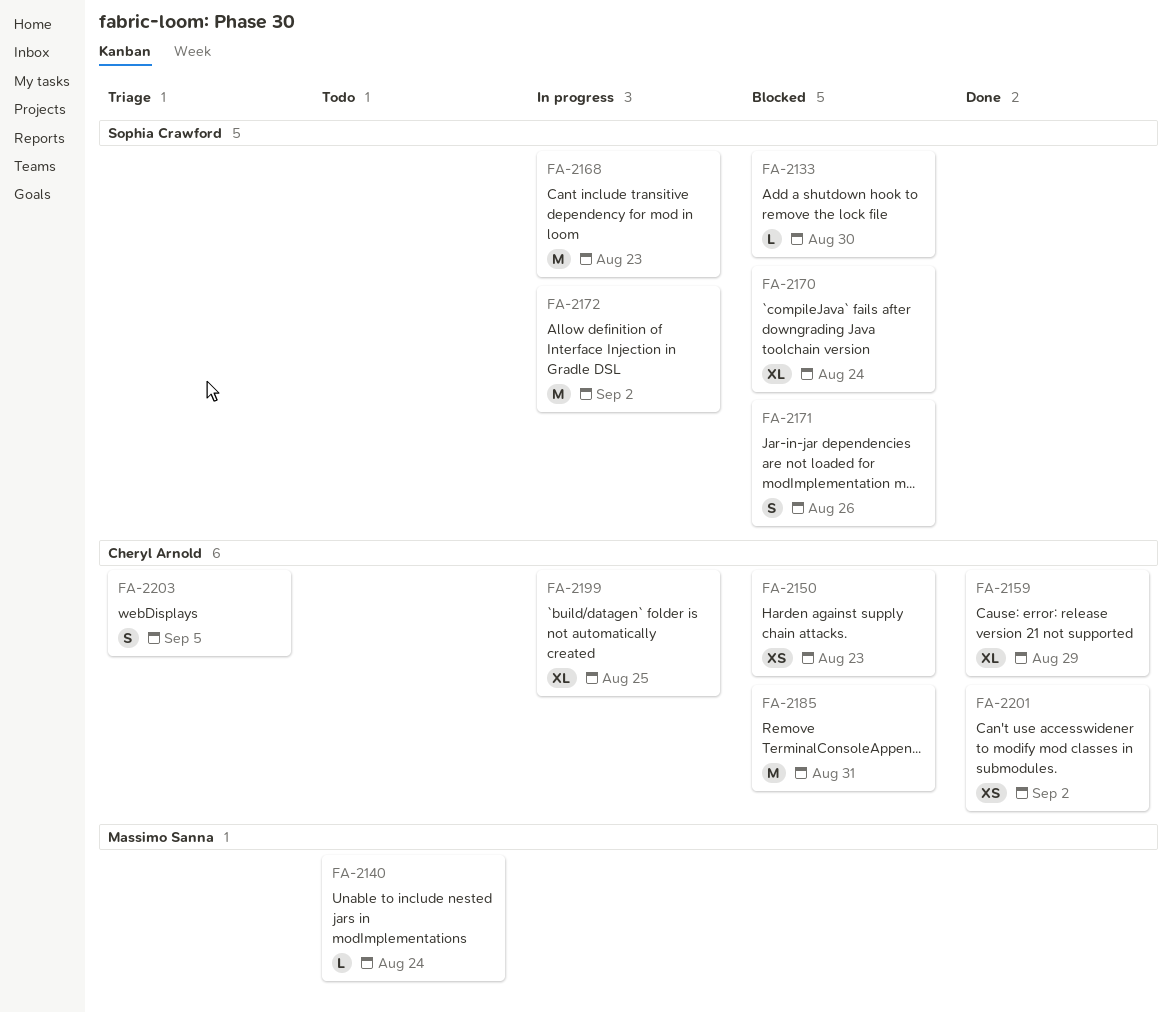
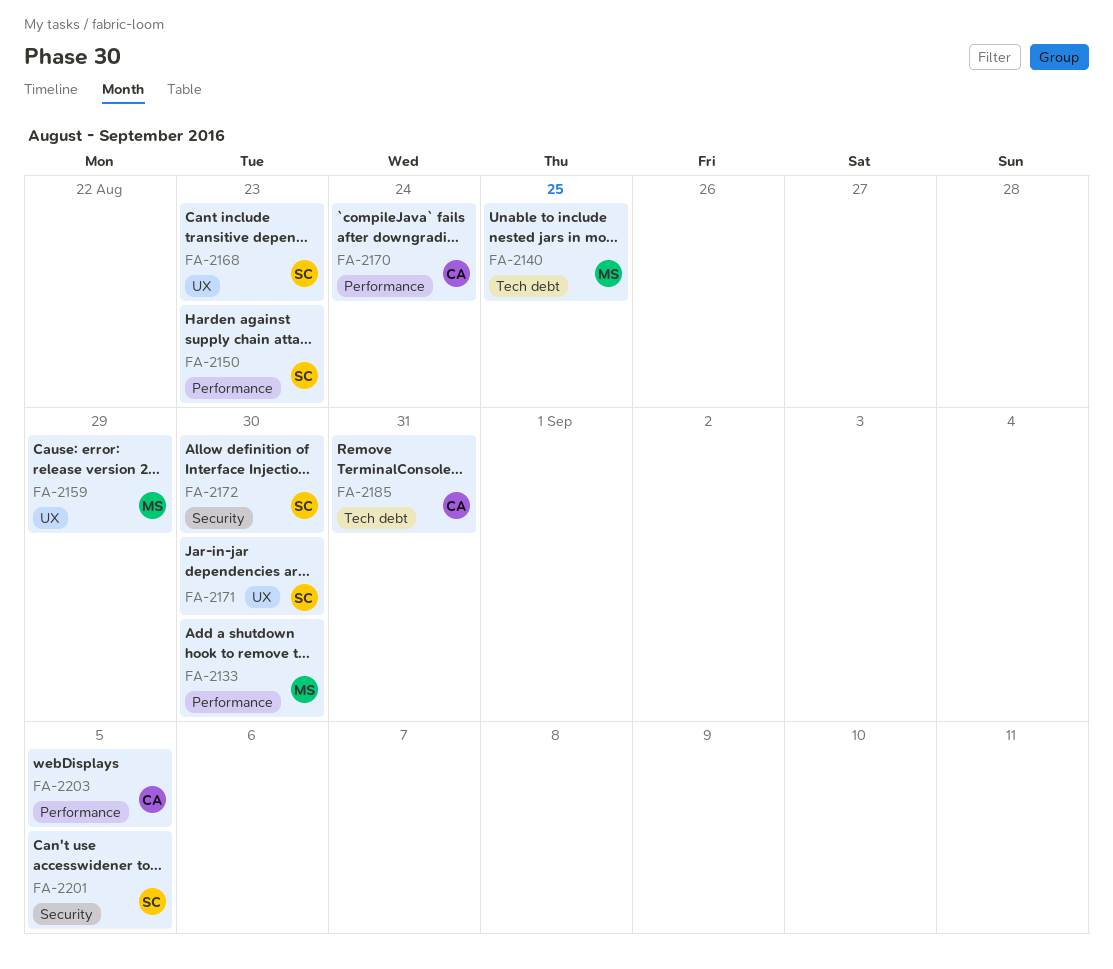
FA-2133, owner: Sophia Crawford -> Massimo Sanna
FA-2140, due: Aug 24 -> Aug 25
FA-2150, owner: Cheryl Arnold -> Sophia Crawford
FA-2159, owner: Cheryl Arnold -> Massimo Sanna
FA-2170, owner: Sophia Crawford -> Cheryl Arnold
FA-2171, due: Aug 26 -> Aug 30
FA-2172, due: Sep 2 -> Aug 30
FA-2199: present -> none
FA-2201, owner: Cheryl Arnold -> Sophia Crawford
FA-2201, due: Sep 2 -> Sep 5

